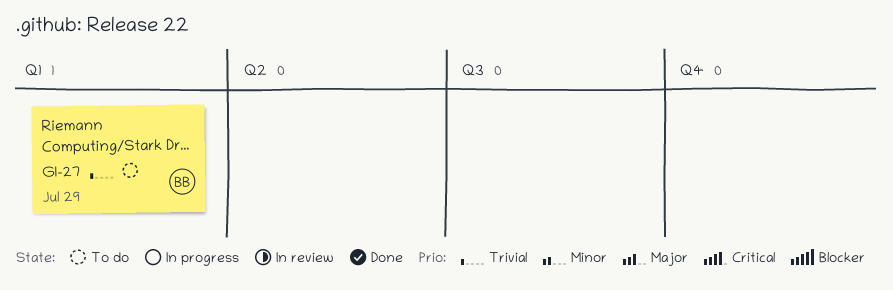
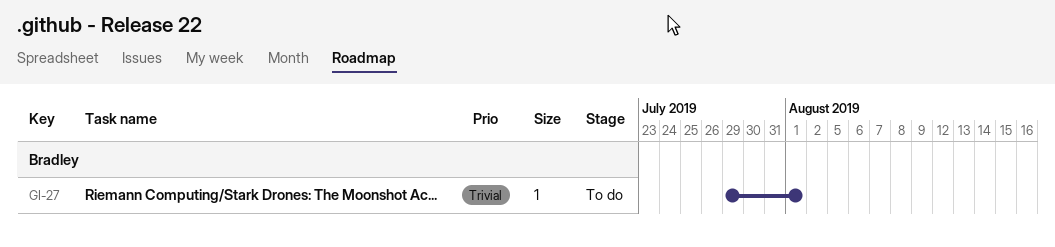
GI-27, due: Jul 29 -> Aug 1

